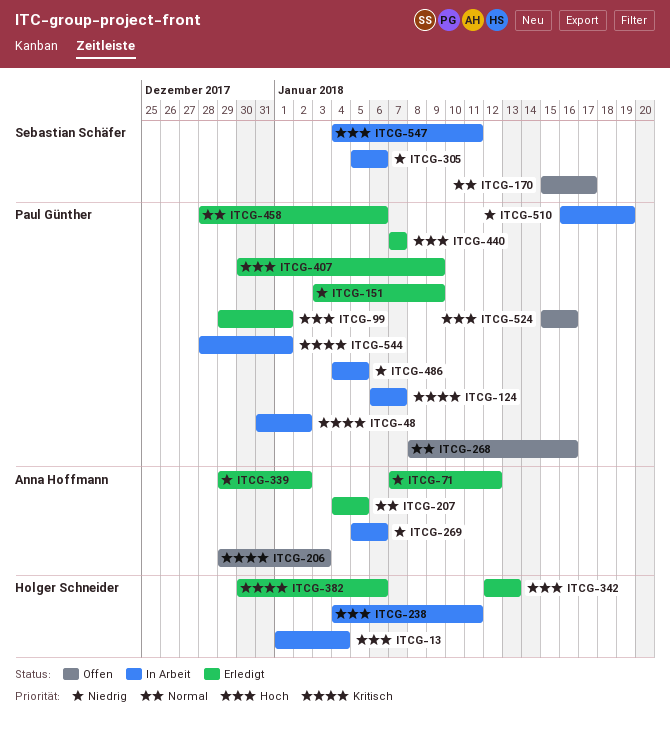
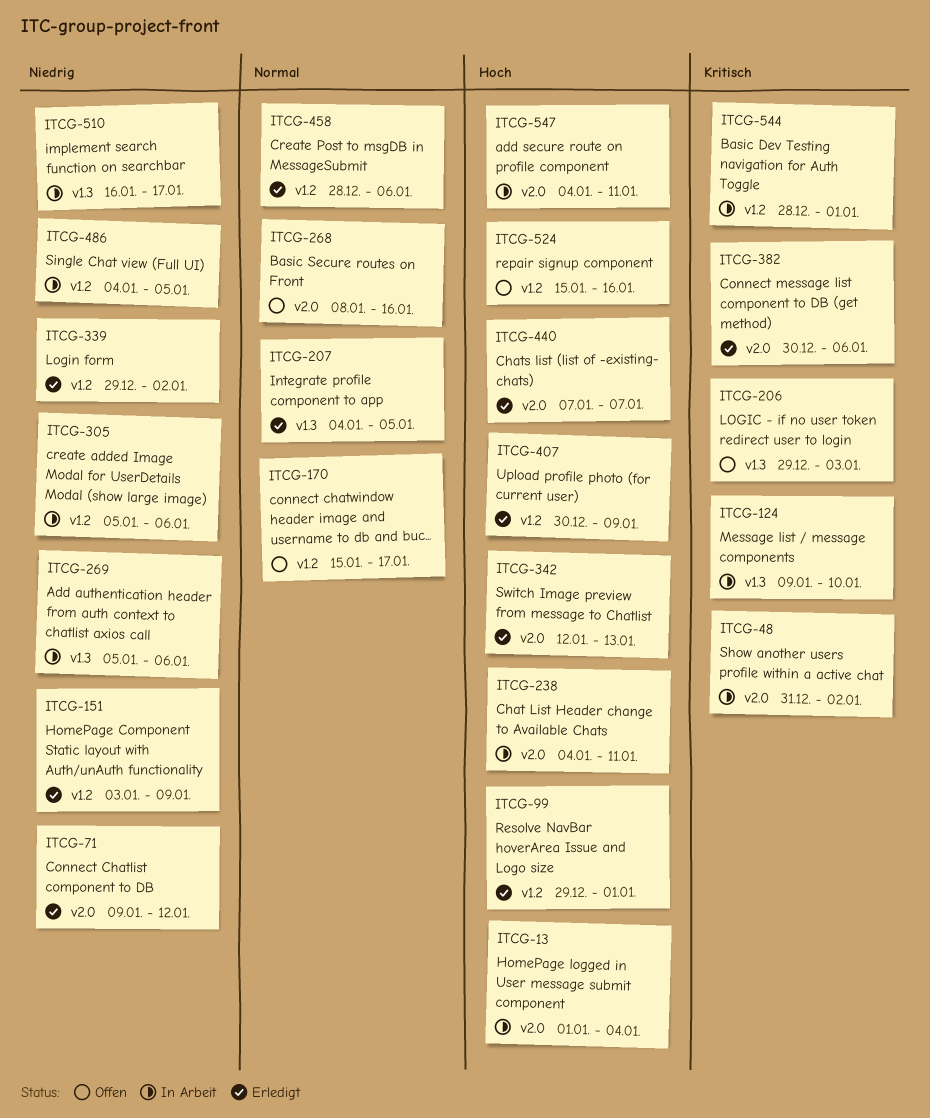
ITCG-71, start: Jan 7 -> Jan 9
ITCG-124, start: Jan 6 -> Jan 9
ITCG-124, due: Jan 7 -> Jan 10
ITCG-510, due: Jan 19 -> Jan 17

